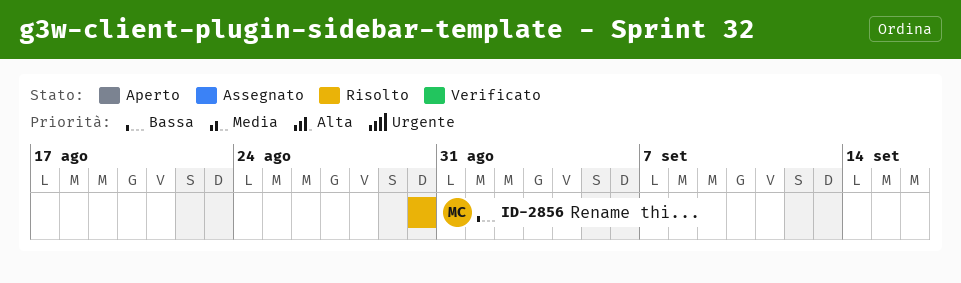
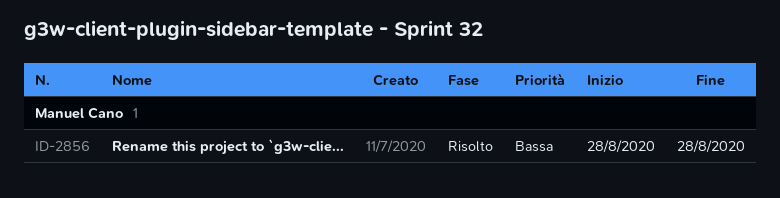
ID-2856, start: Aug 30 -> Aug 28
ID-2856, due: Aug 30 -> Aug 28

